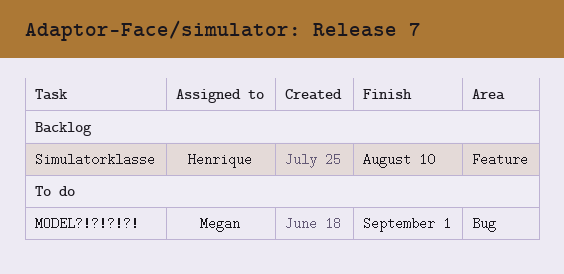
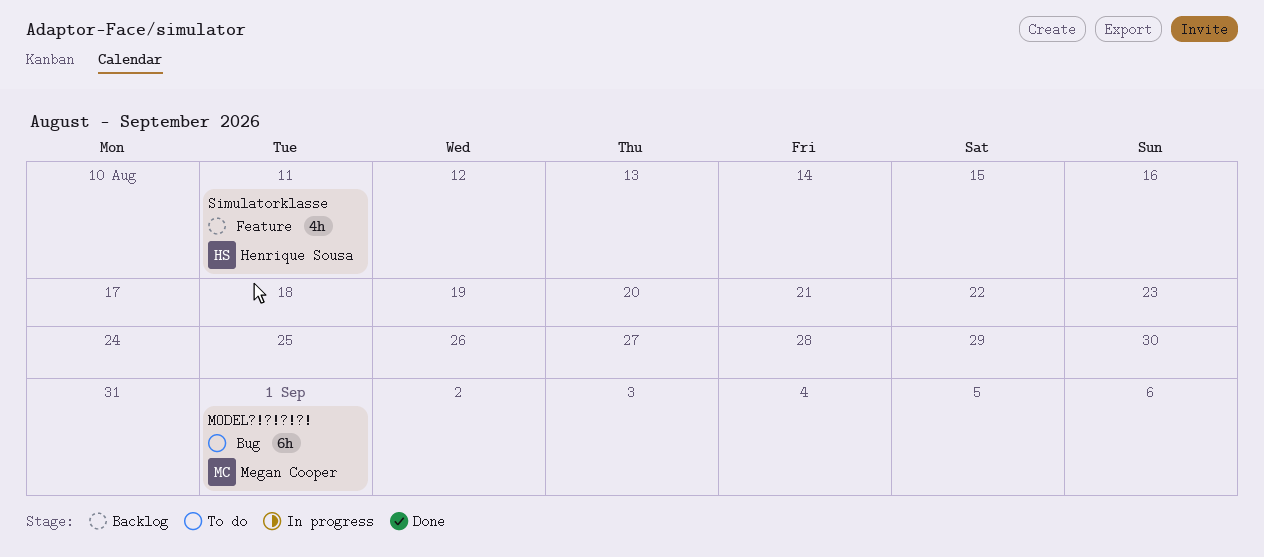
Simulatorklasse, due: Aug 10 -> Aug 11

